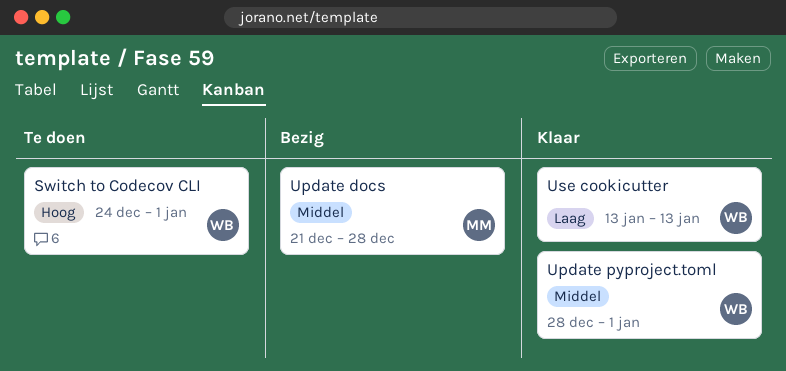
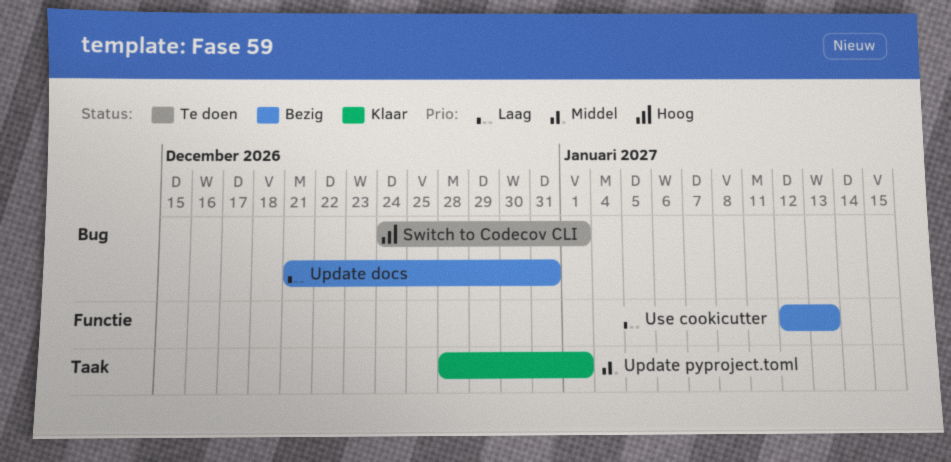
Update docs, priority: Middel -> Laag
Update docs, due: Dec 28 -> Dec 31
Use cookicutter, status: Klaar -> Bezig
Use cookicutter, start: Jan 13 -> Jan 12

